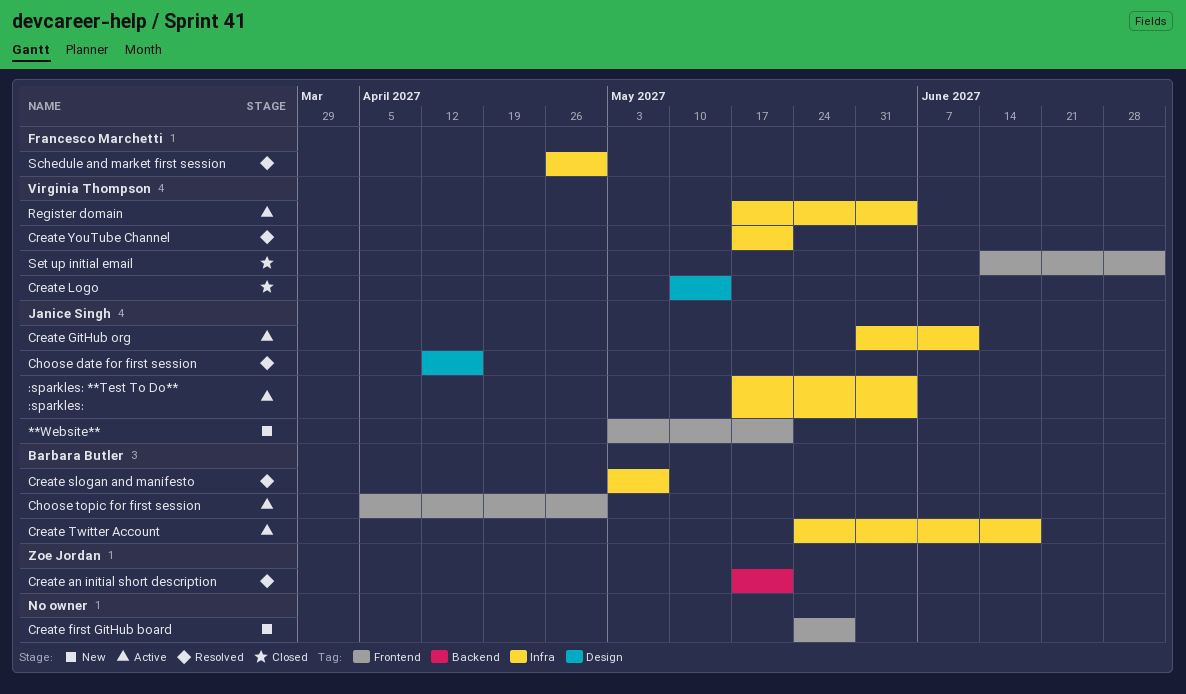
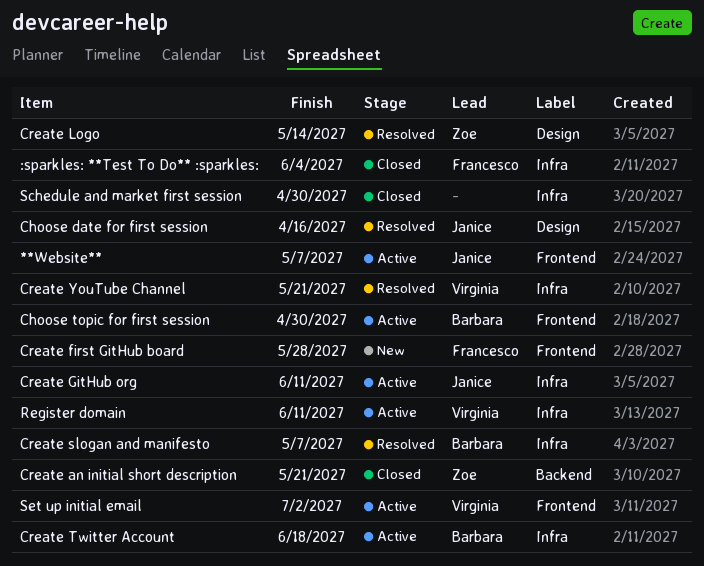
**Website**, status: New -> Active
**Website**, due: May 21 -> May 7
:sparkles: **Test To Do** :sparkles:, status: Active -> Closed
:sparkles: **Test To Do** :sparkles:, owner: Janice Singh -> Francesco Marchetti
Create an initial short description, status: Resolved -> Closed
Create first GitHub board, owner: none -> Francesco Marchetti
Create Logo, status: Closed -> Resolved
Create Logo, owner: Virginia Thompson -> Zoe Jordan
Register domain, due: Jun 4 -> Jun 11
Schedule and market first session, status: Resolved -> Closed
Schedule and market first session, owner: Francesco Marchetti -> none
Set up initial email, status: Closed -> Active

